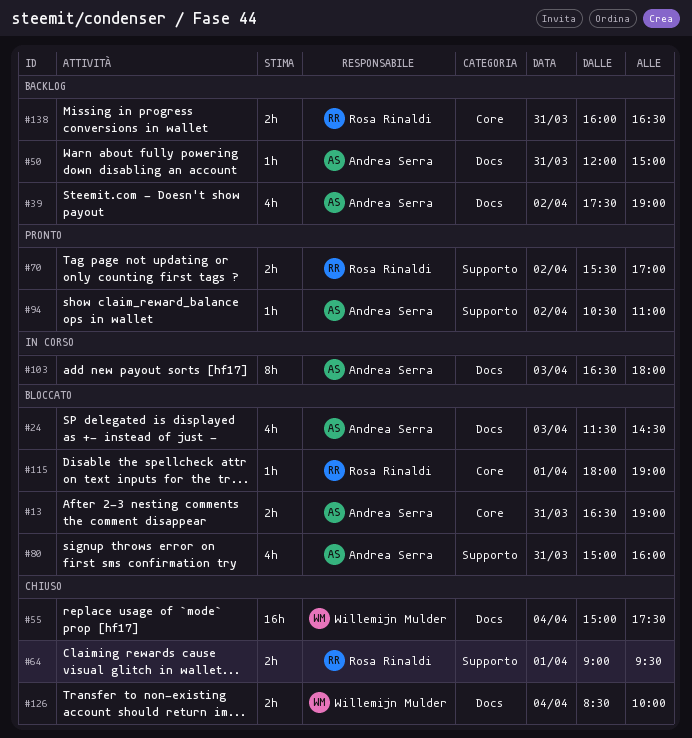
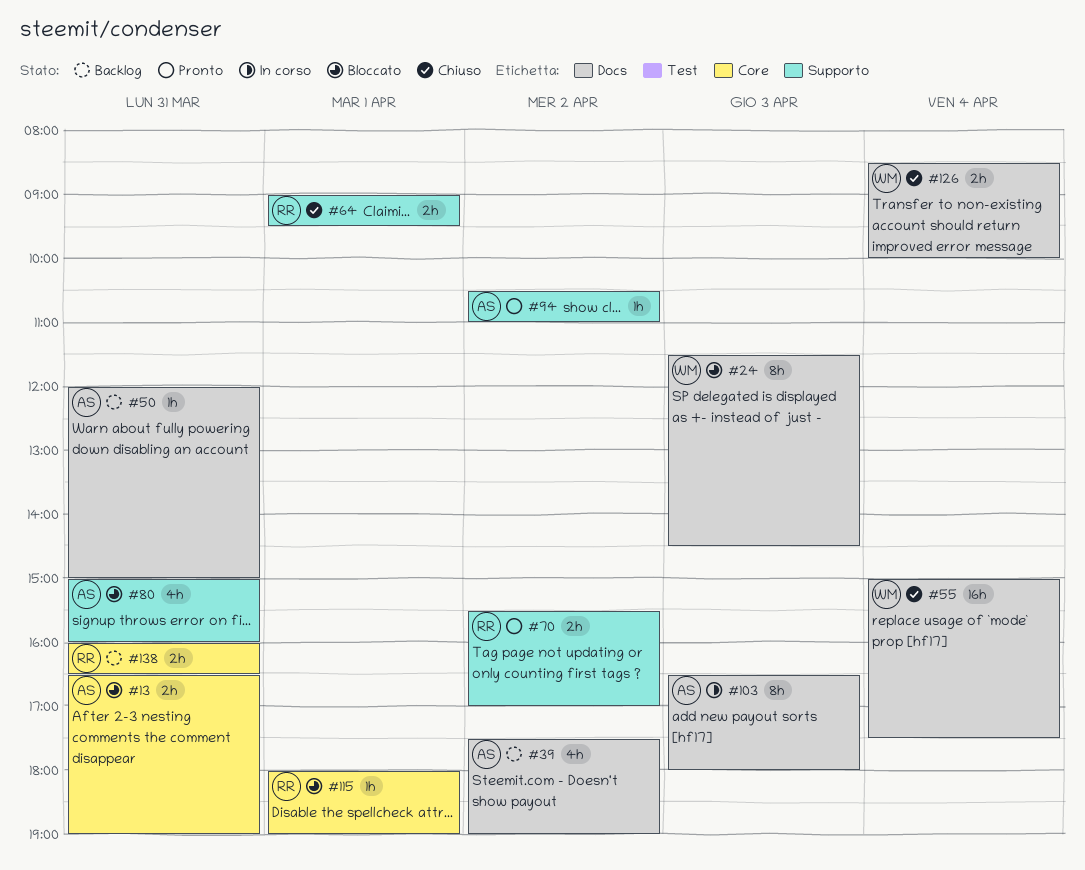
#24, owner: Andrea Serra -> Willemijn Mulder
#24, estimate: 4h -> 8h

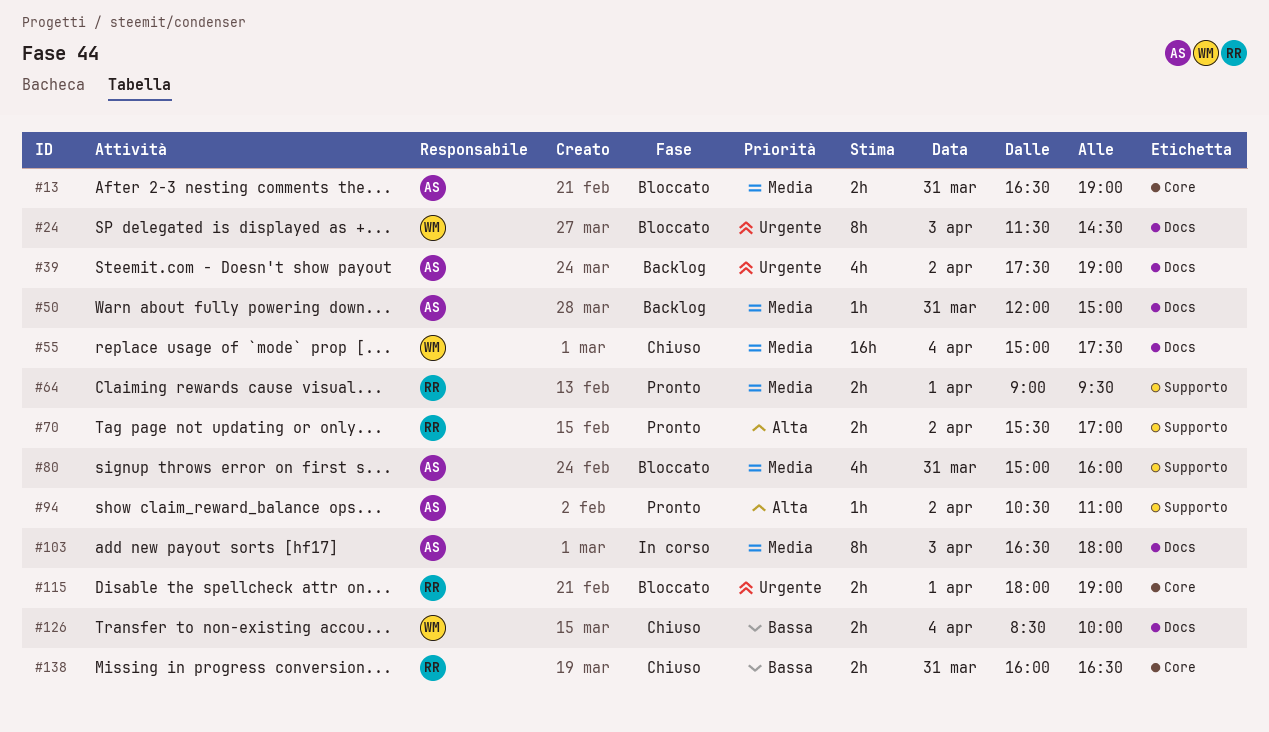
#64, status: Chiuso -> Pronto
#115, estimate: 1h -> 2h
#138, status: Backlog -> Chiuso

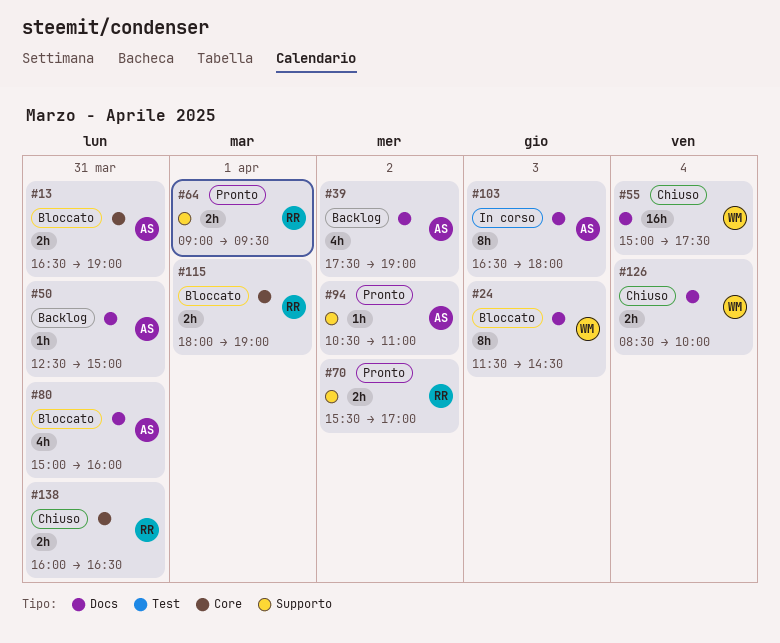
#50, begins: 12:00 -> 12:30
#80, label: Supporto -> Docs

